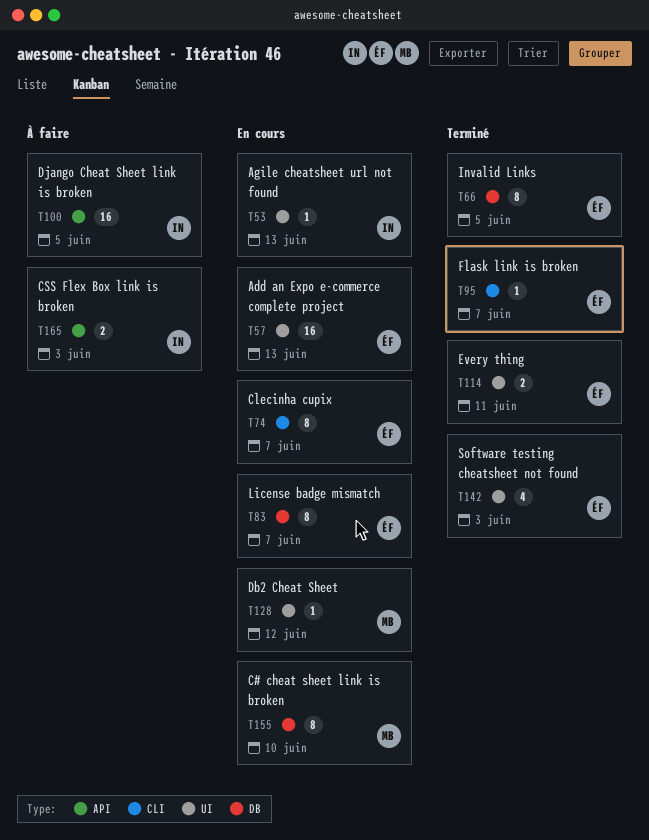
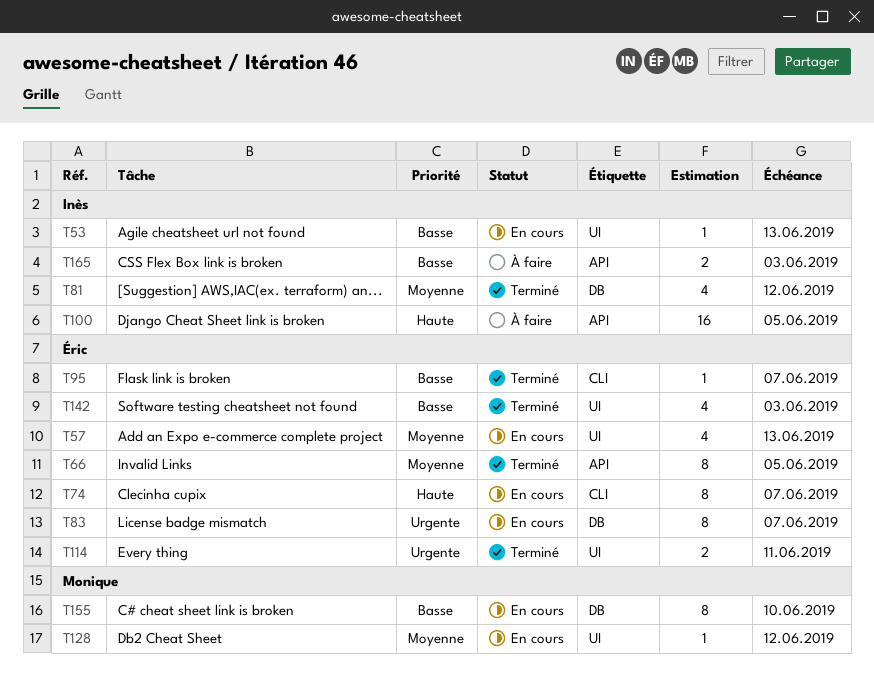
T57, estimate: 16 -> 4
T66, label: DB -> API
T81: none -> present

